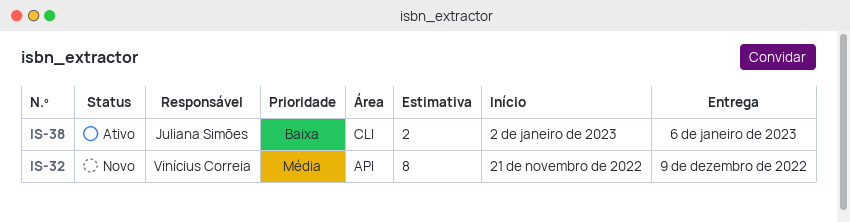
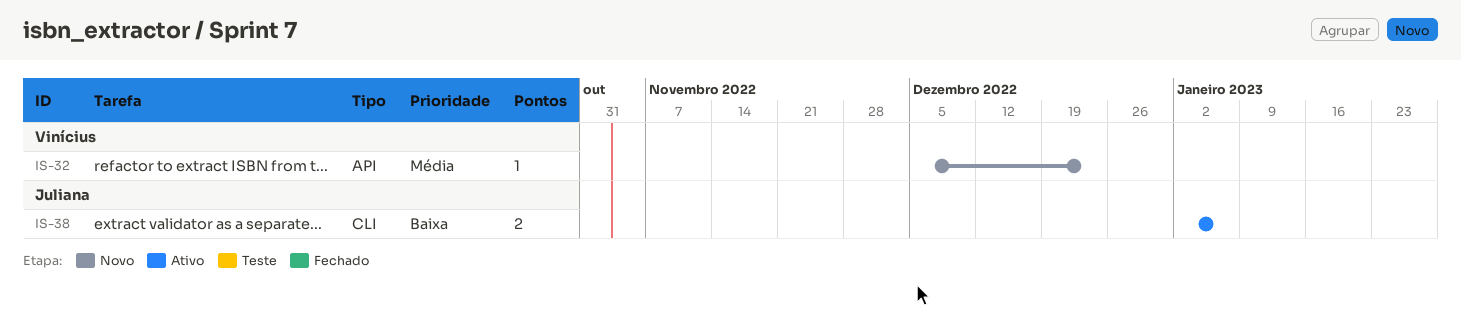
IS-32, estimate: 8 -> 1
IS-32, start: Nov 21 -> Dec 5
IS-32, due: Dec 9 -> Dec 23

